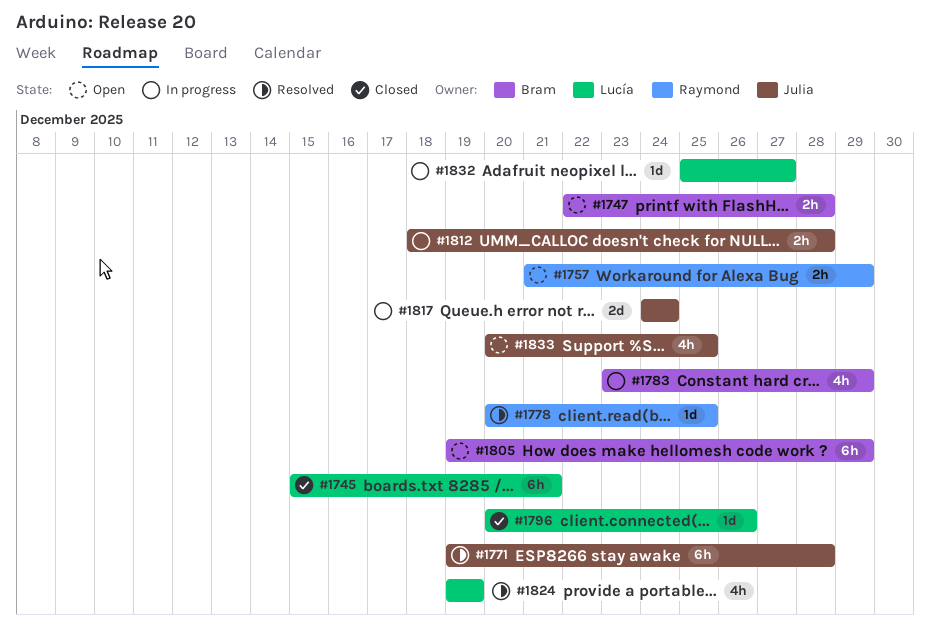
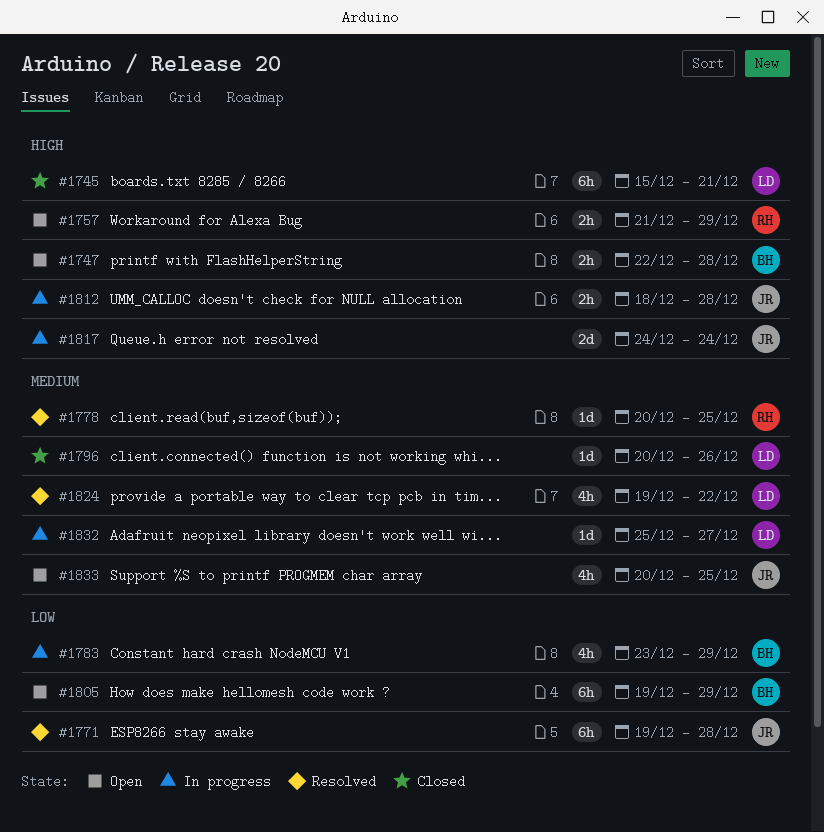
#1824, due: Dec 19 -> Dec 22

